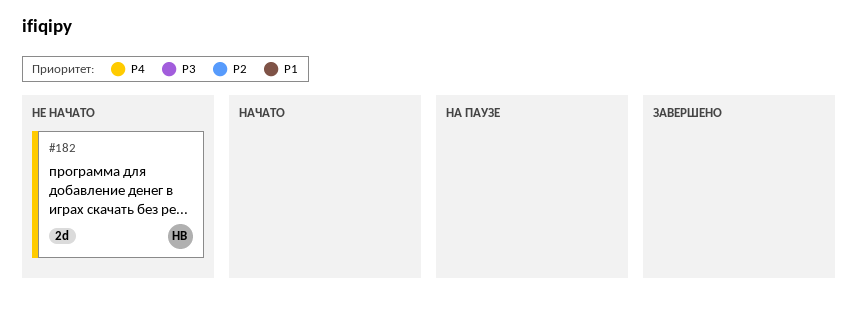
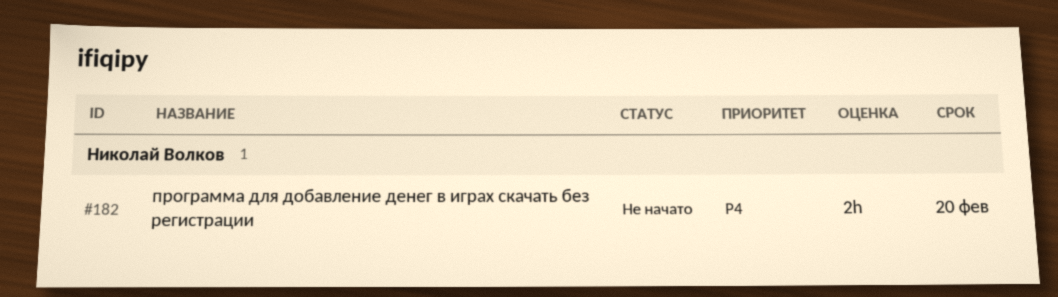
#182, estimate: 2d -> 2h

